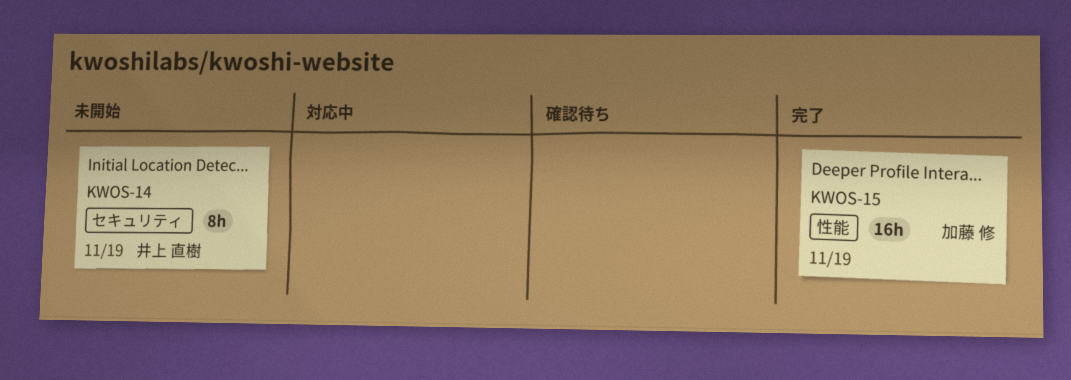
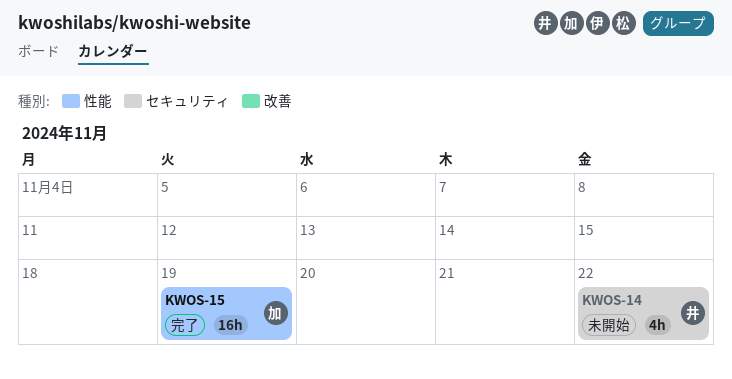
KWOS-14, estimate: 8h -> 4h
KWOS-14, due: Nov 19 -> Nov 22

